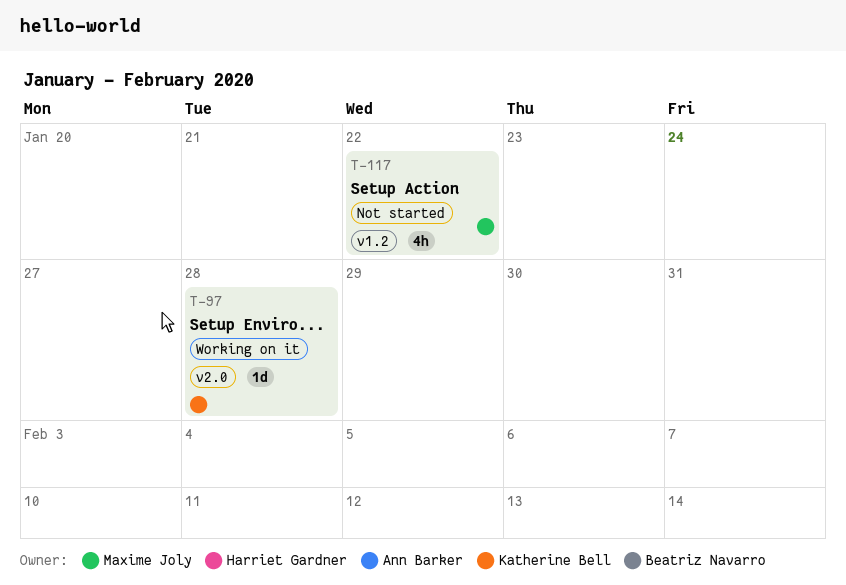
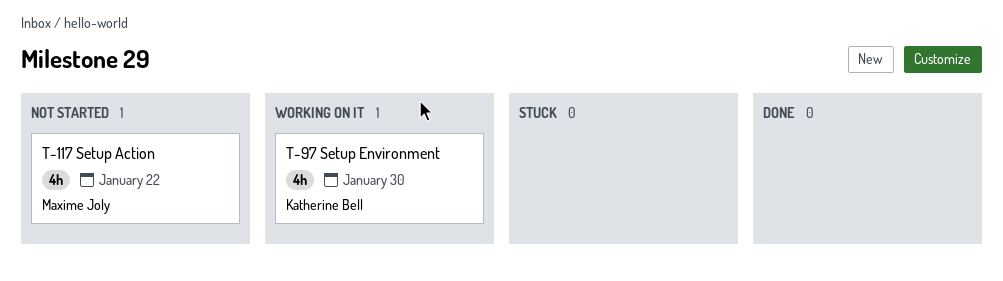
T-97, estimate: 1d -> 4h
T-97, due: Jan 28 -> Jan 30

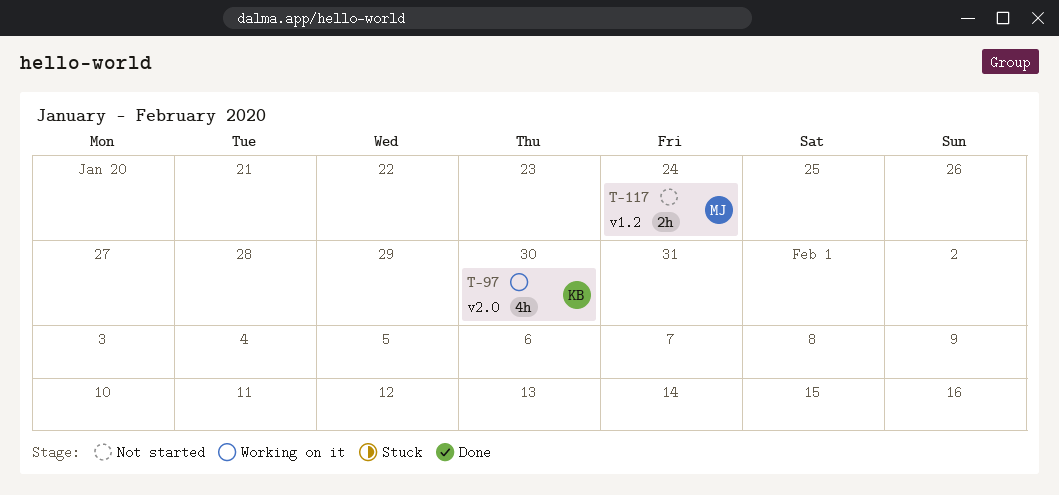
T-117, estimate: 4h -> 2h
T-117, due: Jan 22 -> Jan 24

